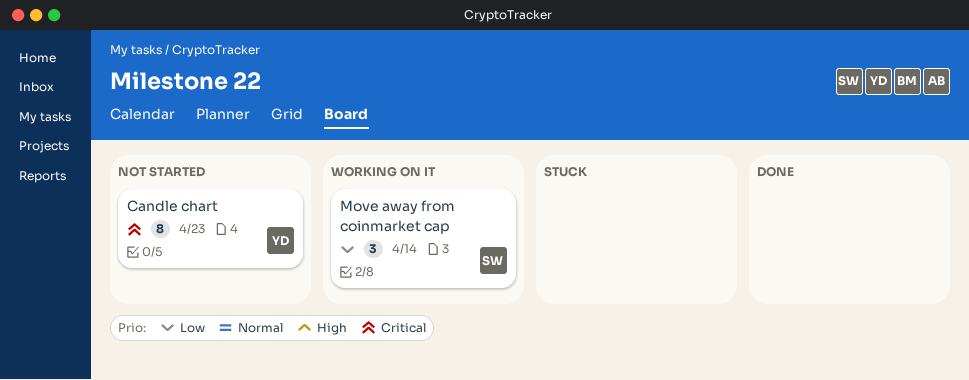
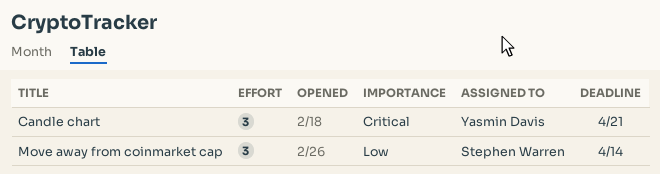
Candle chart, estimate: 8 -> 3
Candle chart, due: Apr 23 -> Apr 21

